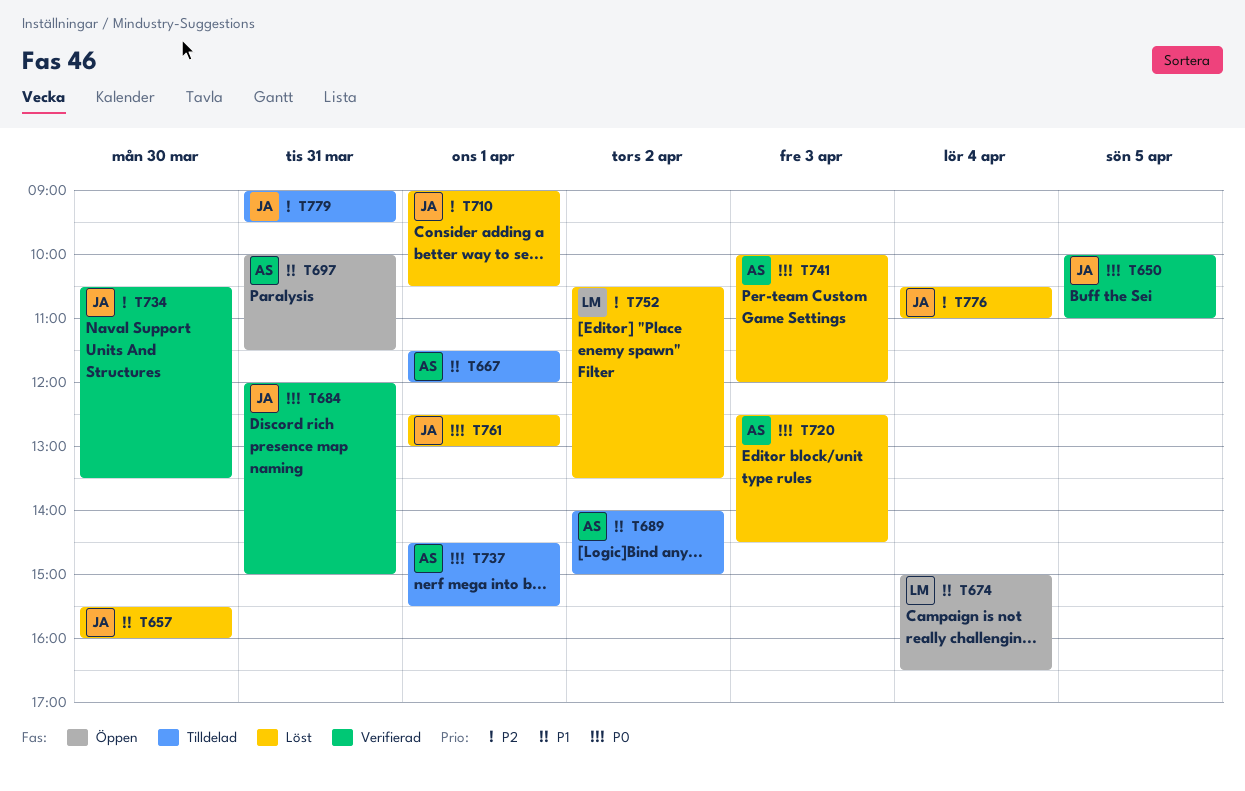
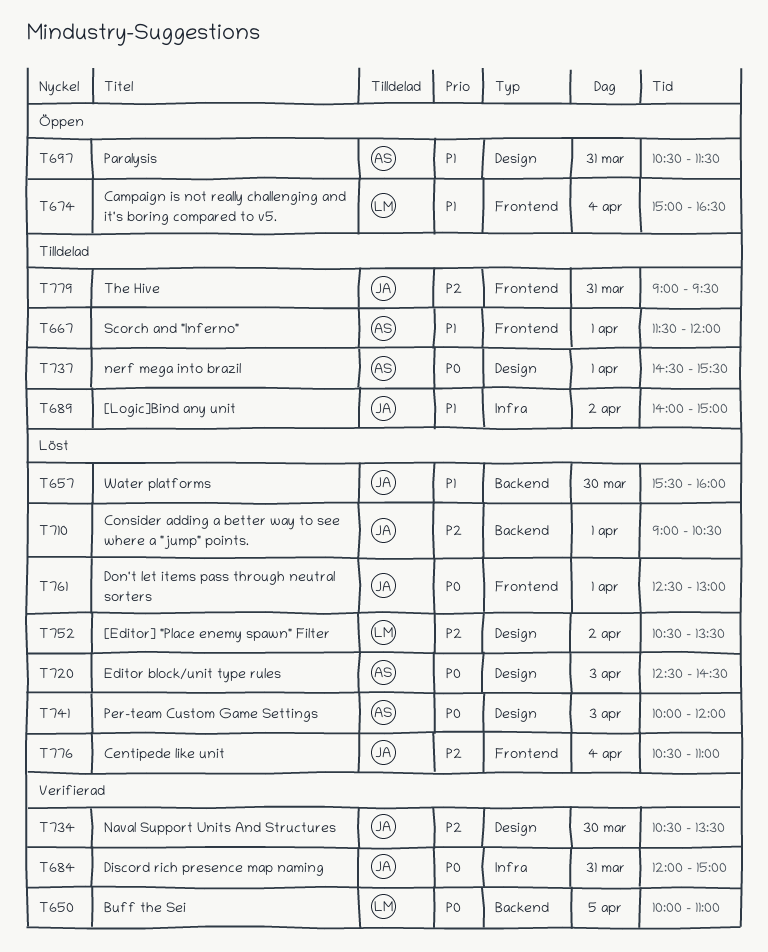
T650, owner: JA -> LM
T689, owner: AS -> JA
T697, begins: 10:00 -> 10:30

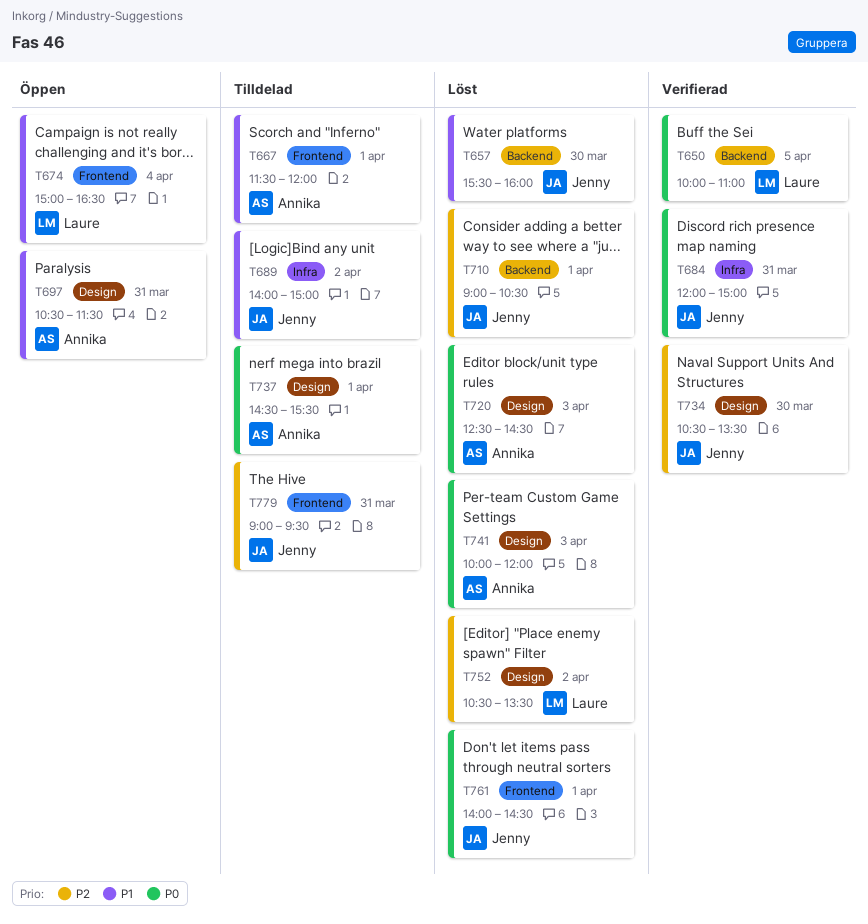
T761, begins: 12:30 -> 14:00
T761, ends: 13:00 -> 14:30
T776: present -> none

